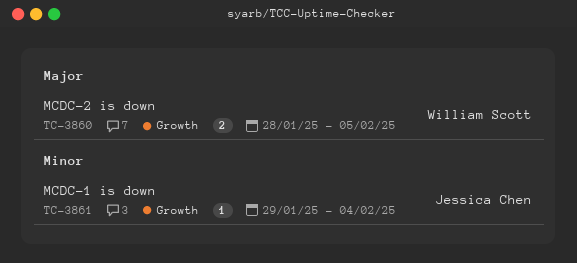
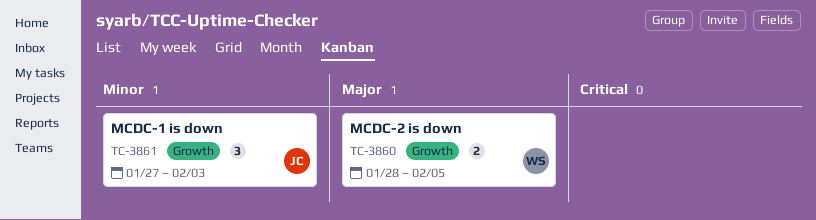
TC-3861, estimate: 1 -> 3
TC-3861, start: Jan 29 -> Jan 27
TC-3861, due: Feb 4 -> Feb 3

